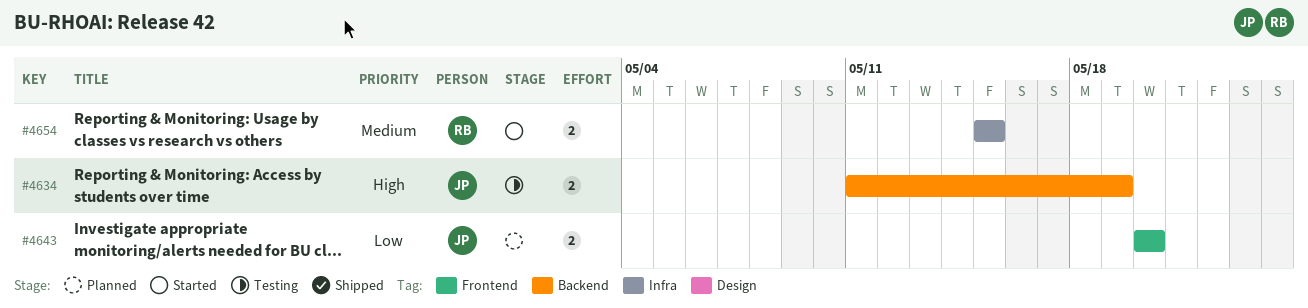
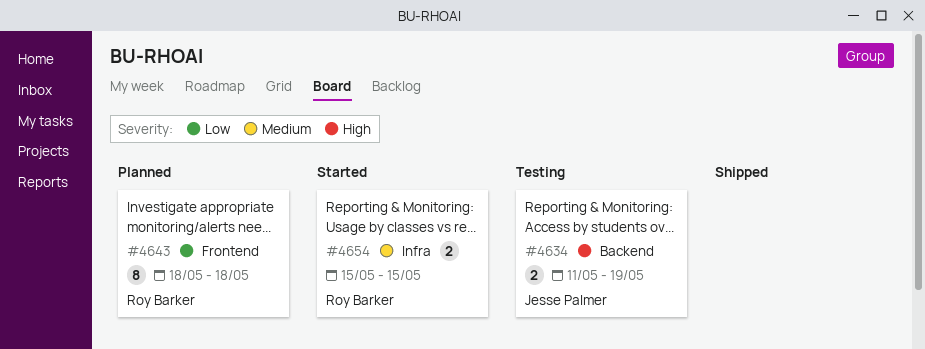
#4643, owner: Jesse Palmer -> Roy Barker
#4643, estimate: 2 -> 8
#4643, start: May 20 -> May 18
#4643, due: May 20 -> May 18

